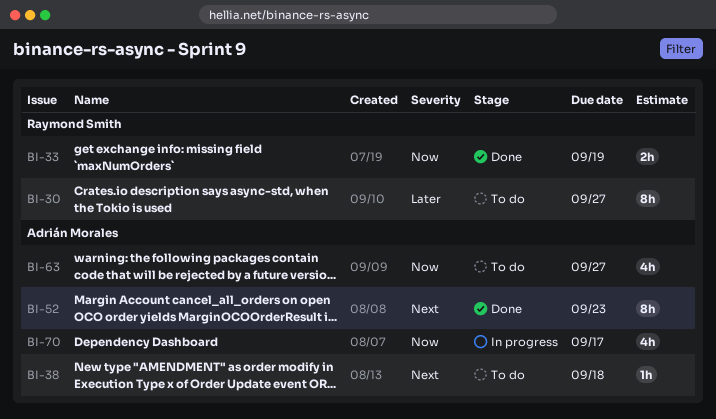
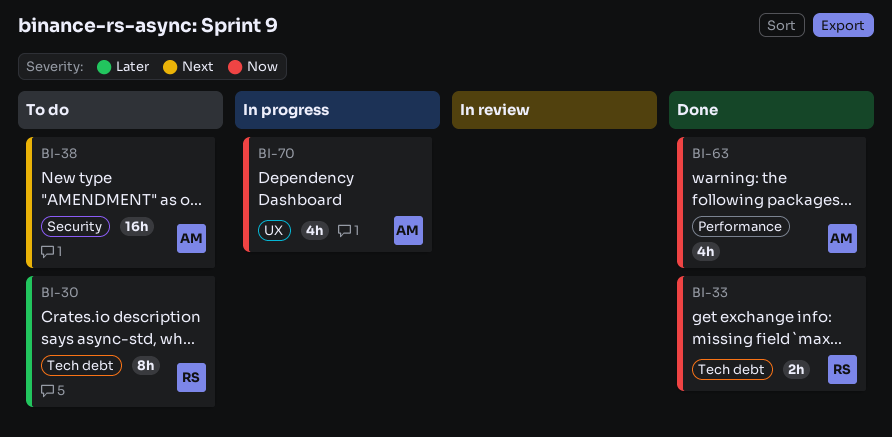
BI-38, estimate: 1h -> 16h
BI-52: present -> none
BI-63, status: To do -> Done

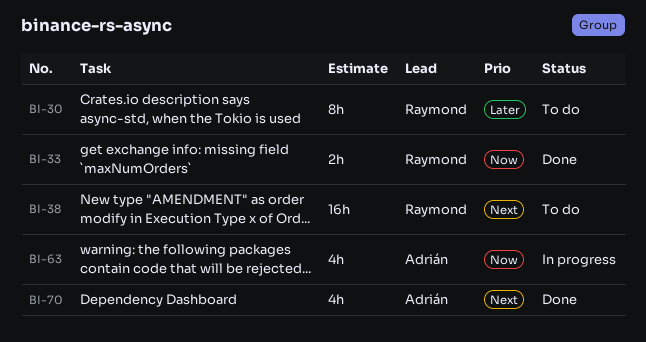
BI-38, owner: Adrián -> Raymond
BI-63, status: Done -> In progress
BI-70, status: In progress -> Done
BI-70, priority: Now -> Next

